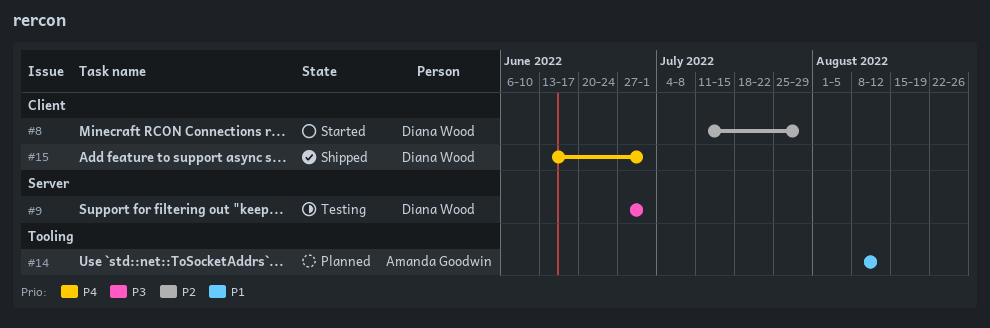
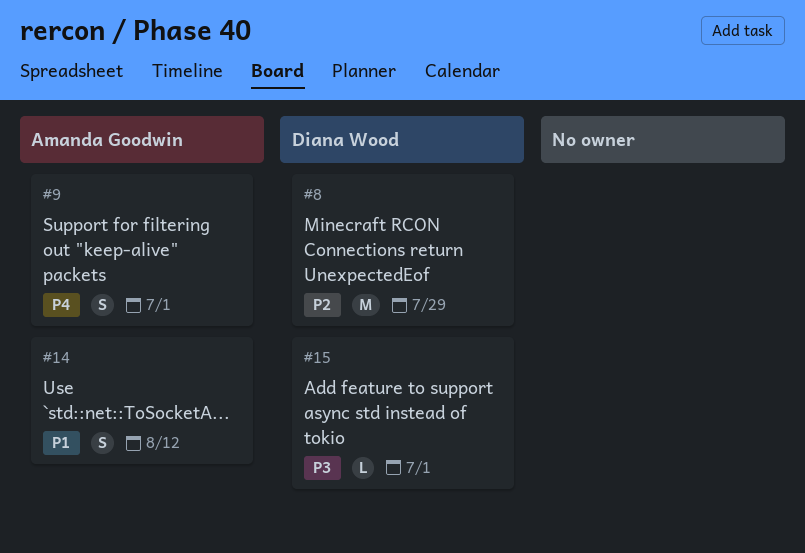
#9, owner: Diana Wood -> Amanda Goodwin
#9, priority: P3 -> P4
#15, priority: P4 -> P3

